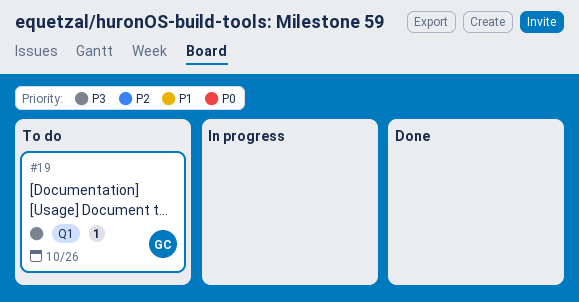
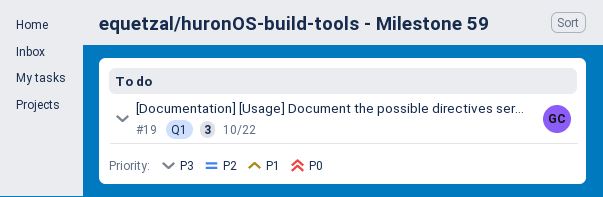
#19, estimate: 1 -> 3
#19, due: Oct 26 -> Oct 22

